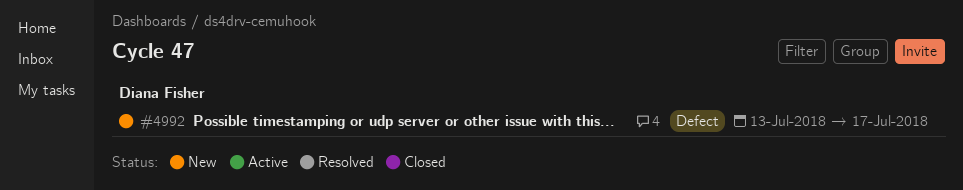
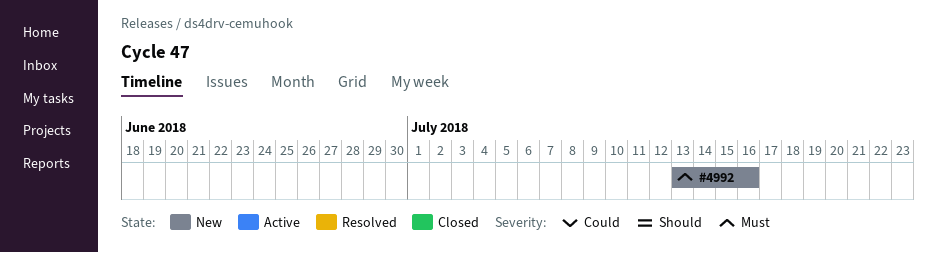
#4992, due: Jul 17 -> Jul 16

